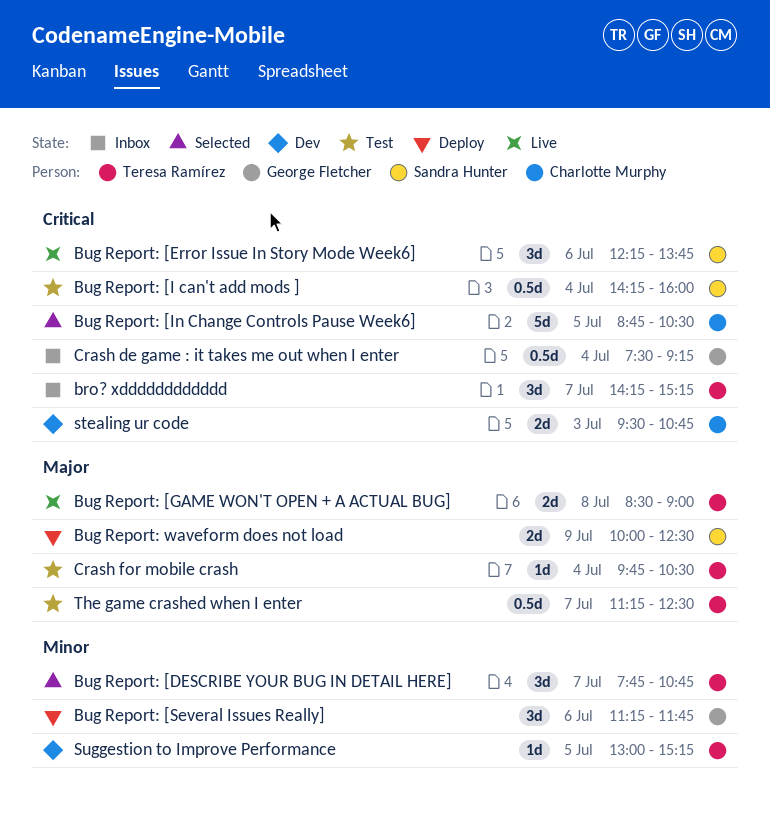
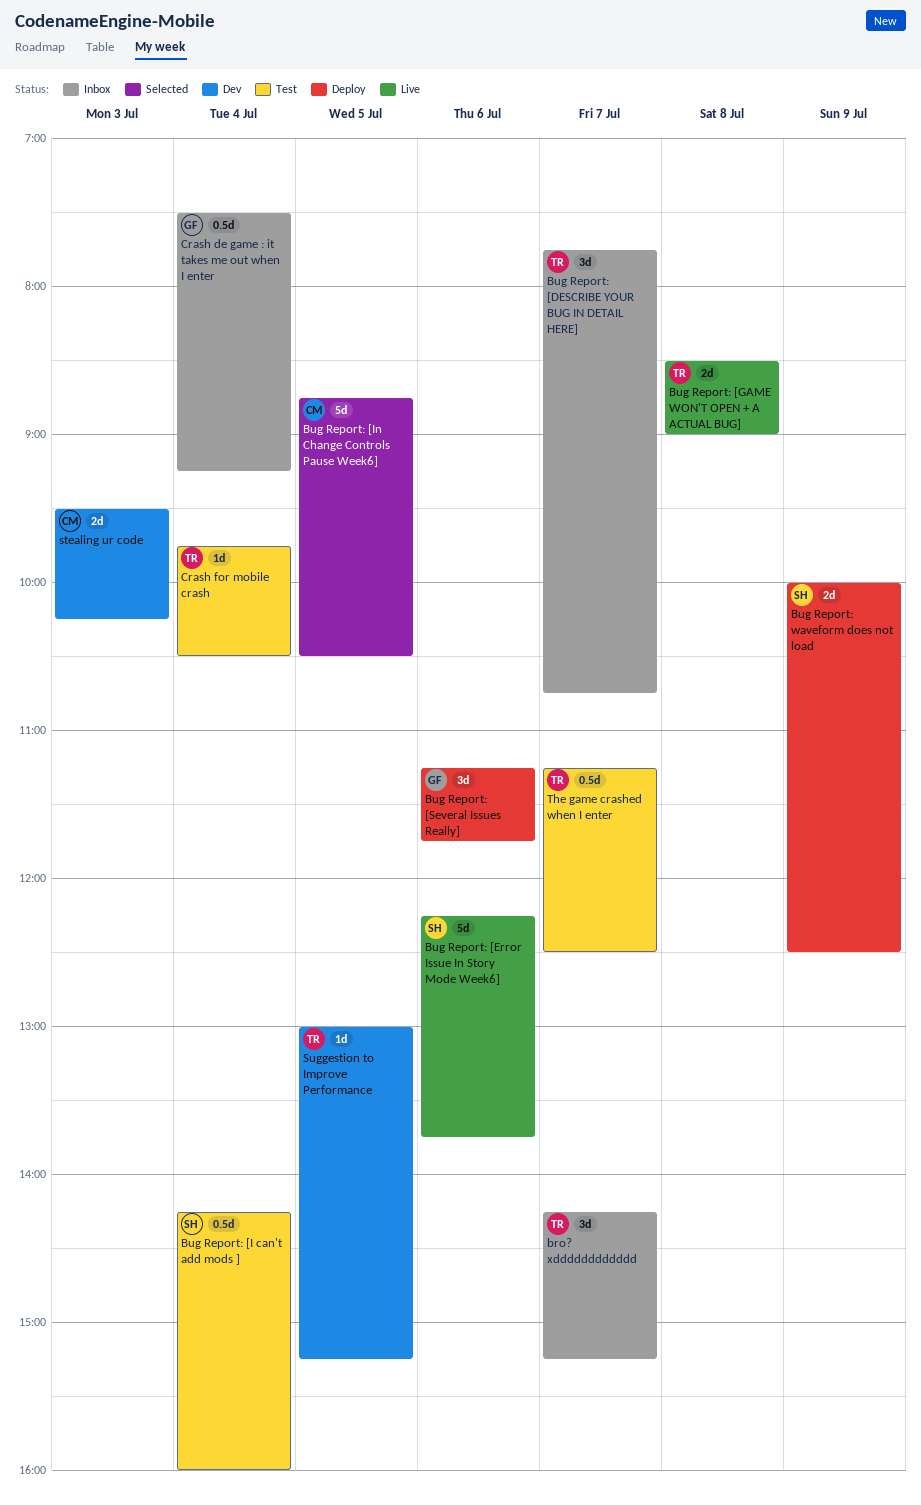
Bug Report: [DESCRIBE YOUR BUG IN DETAIL HERE], status: Selected -> Inbox
Bug Report: [Error Issue In Story Mode Week6], estimate: 3d -> 5d
stealing ur code, ends: 10:45 -> 10:15

